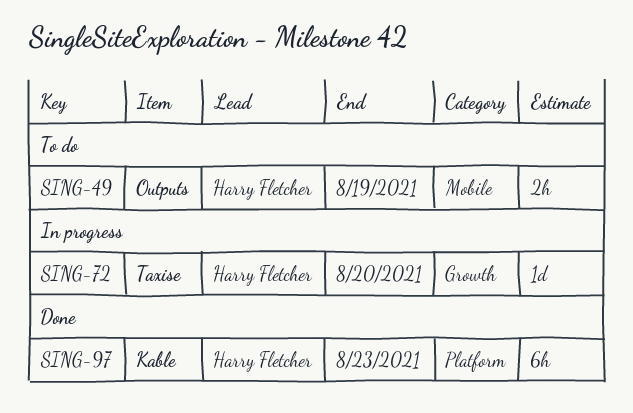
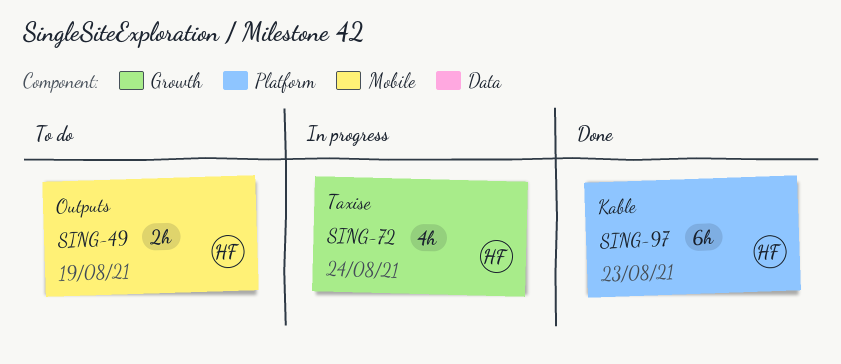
SING-72, estimate: 1d -> 4h
SING-72, due: Aug 20 -> Aug 24

